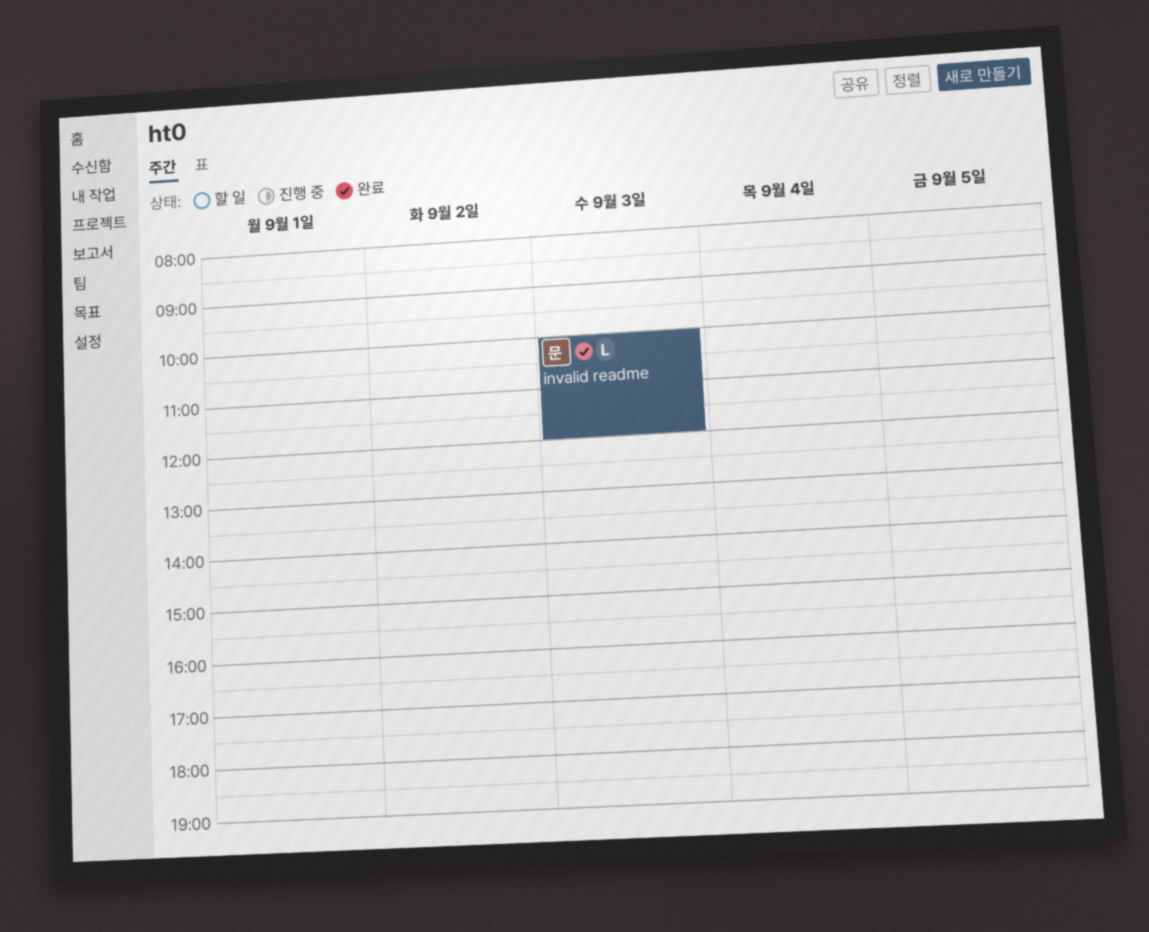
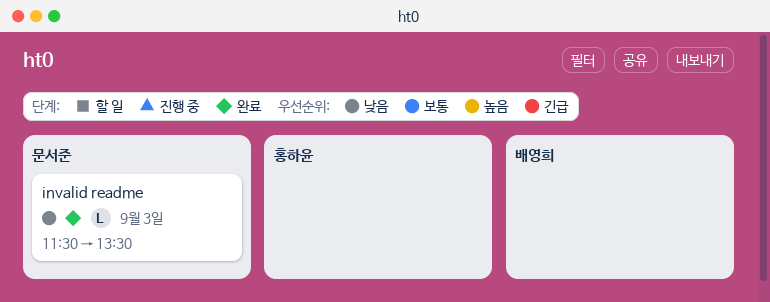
invalid readme, begins: 10:00 -> 11:30
invalid readme, ends: 12:00 -> 13:30

